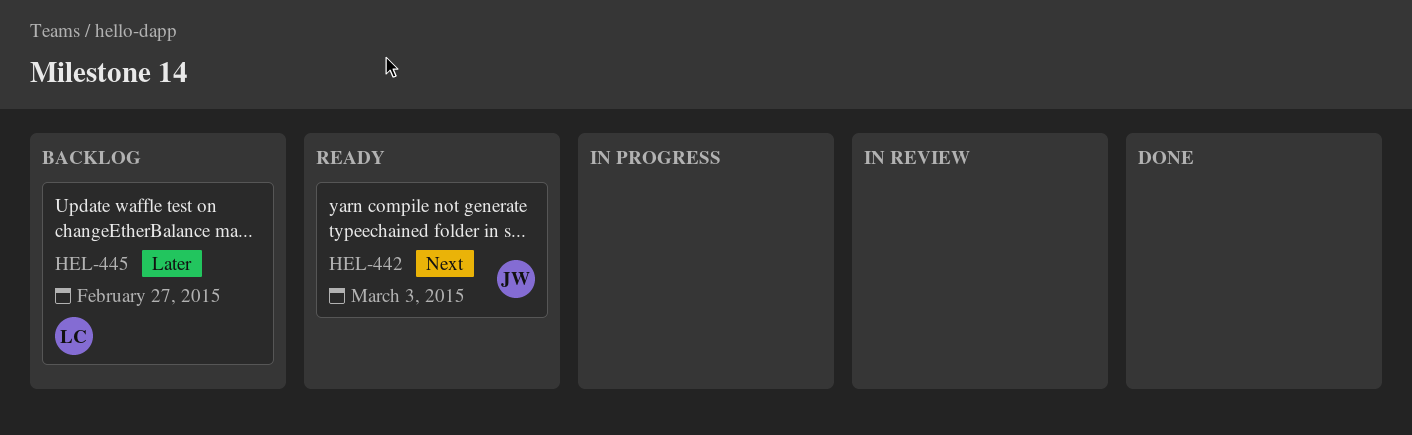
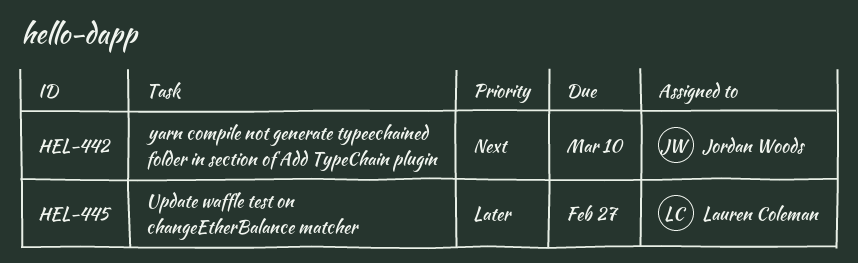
HEL-442, due: Mar 3 -> Mar 10

